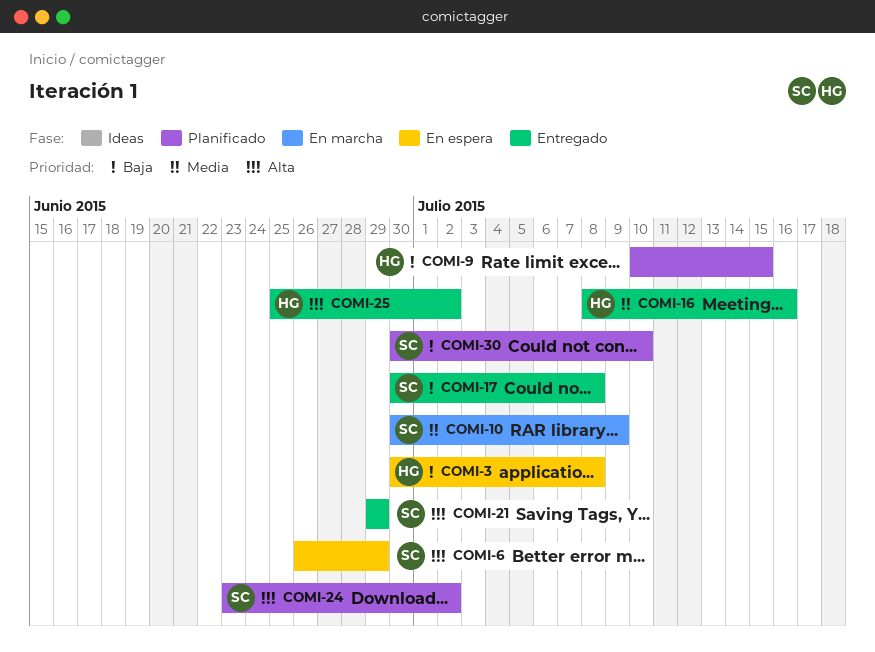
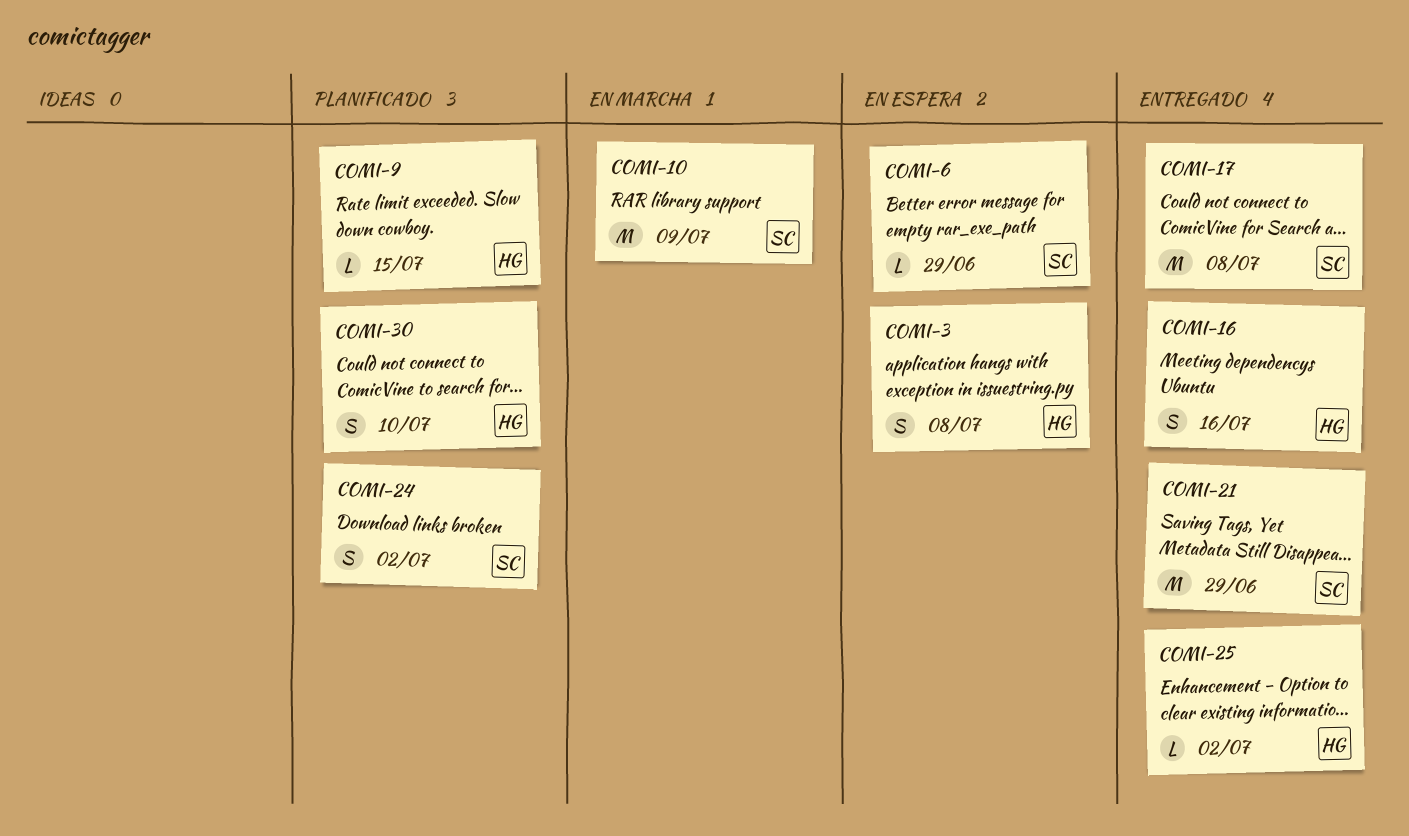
COMI-30, owner: SC -> HG

